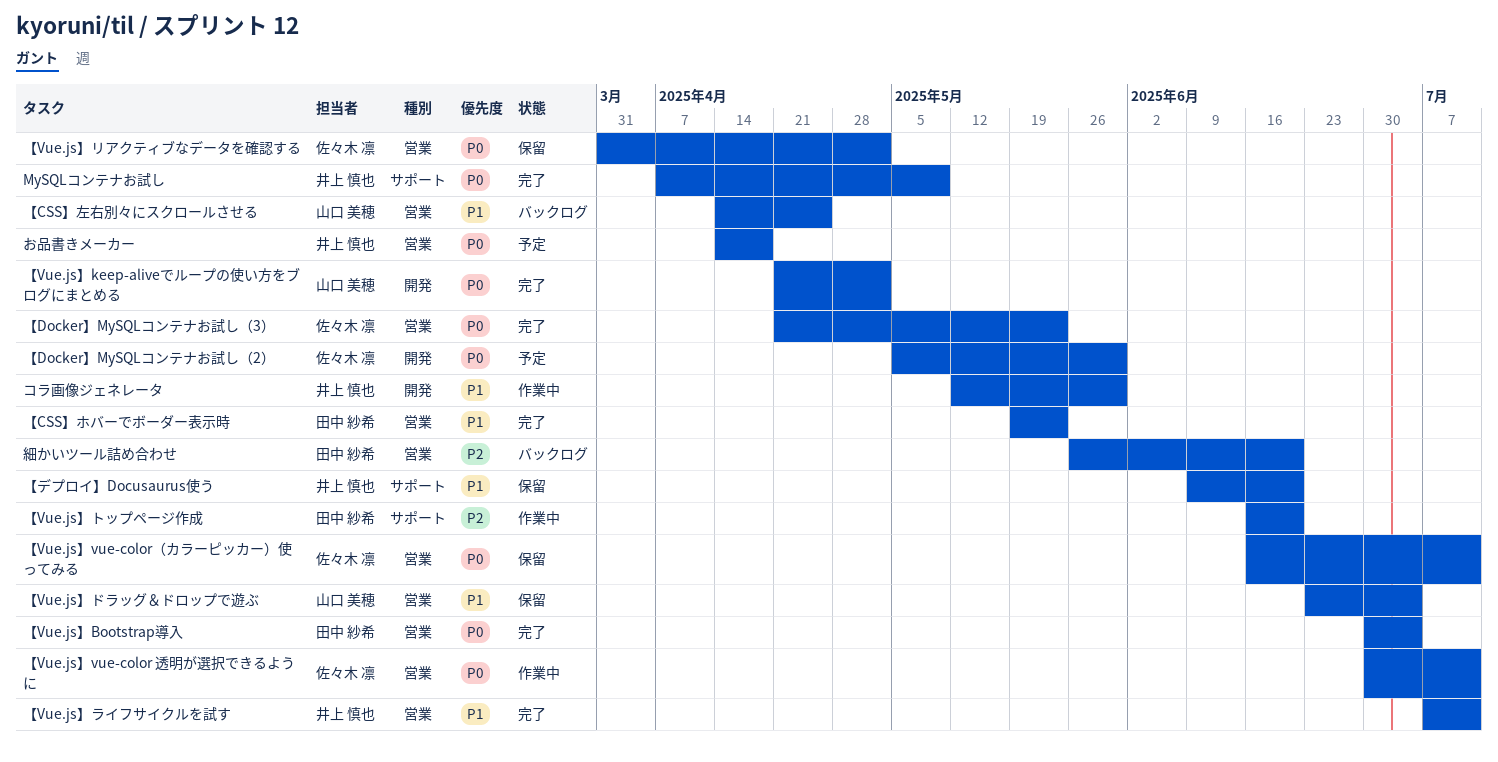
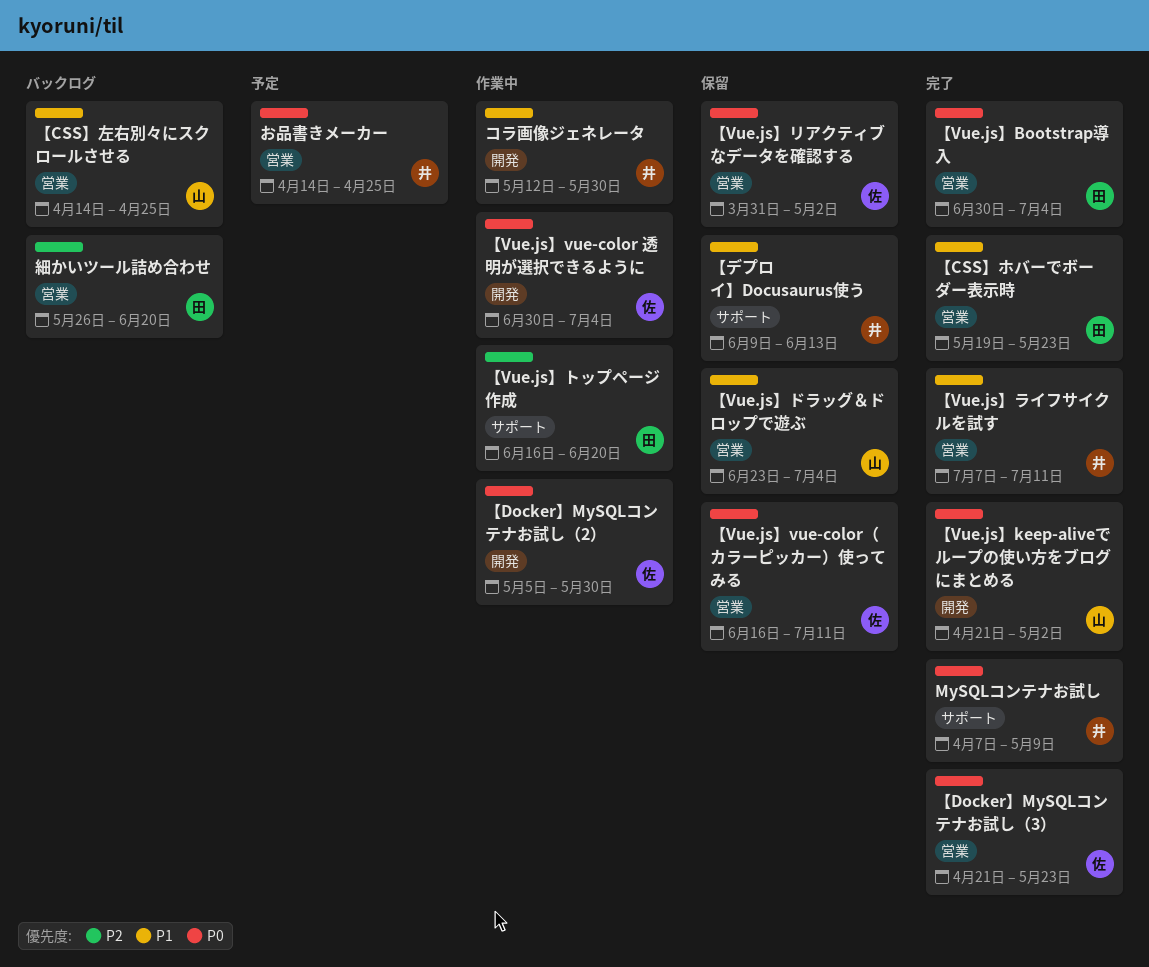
【Docker】MySQLコンテナお試し（2）, status: 予定 -> 作業中
【Vue.js】vue-color 透明が選択できるように, label: 営業 -> 開発
【Vue.js】vue-color 透明が選択できるように, due: Jul 11 -> Jul 4
【デプロイ】Docusaurus使う, due: Jun 20 -> Jun 13
お品書きメーカー, due: Apr 18 -> Apr 25

